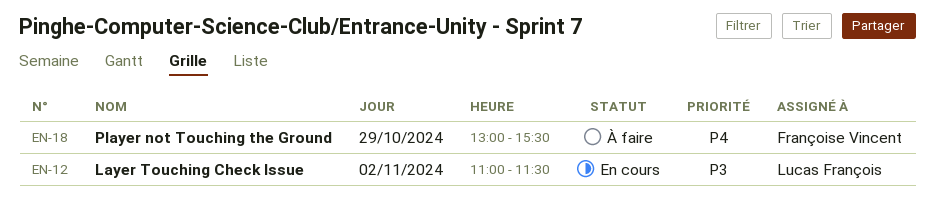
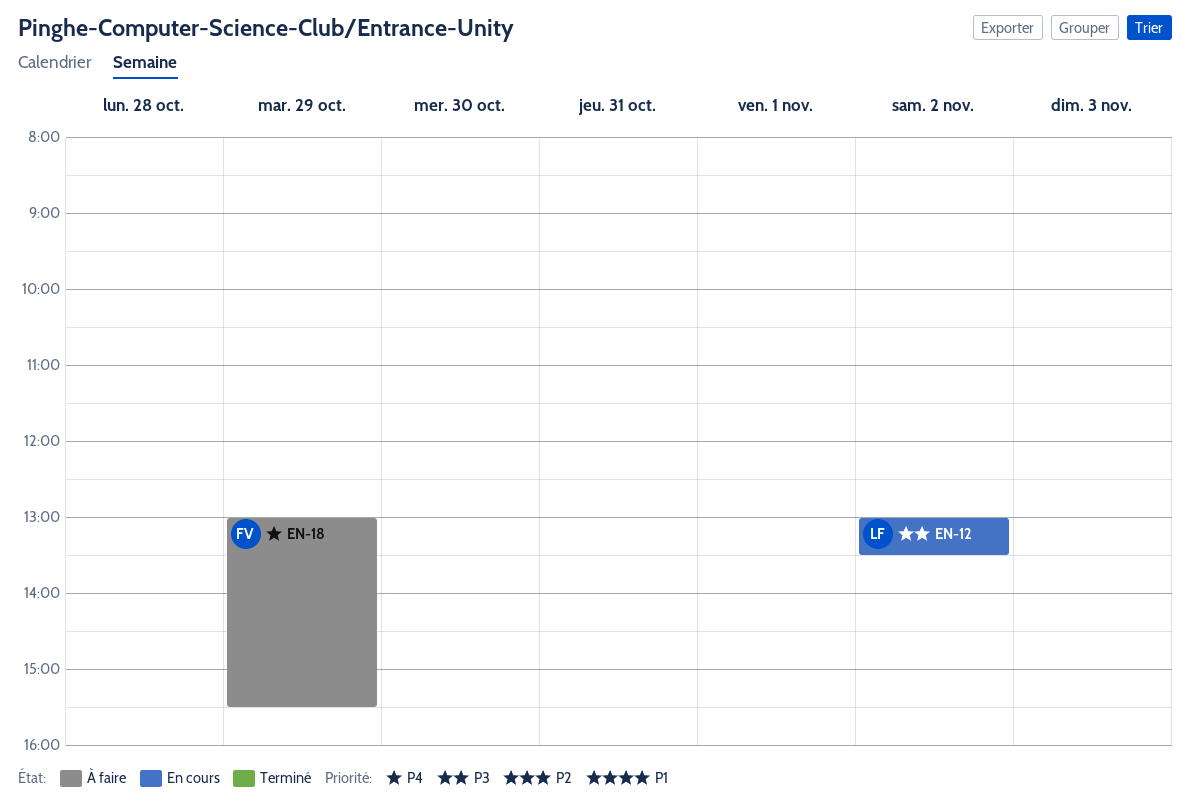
EN-12, begins: 11:00 -> 13:00
EN-12, ends: 11:30 -> 13:30

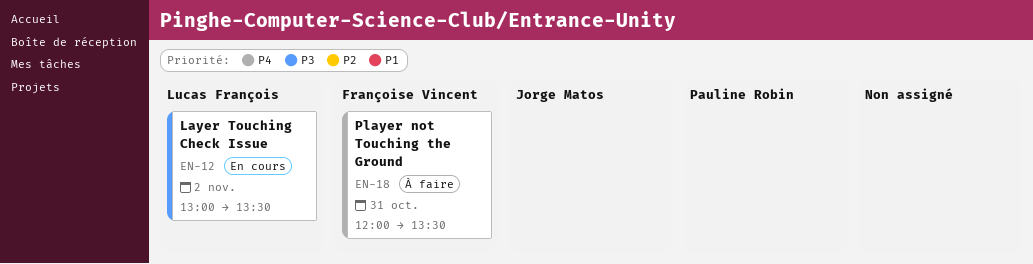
EN-18, day: Oct 29 -> Oct 31
EN-18, begins: 13:00 -> 12:00
EN-18, ends: 15:30 -> 13:30

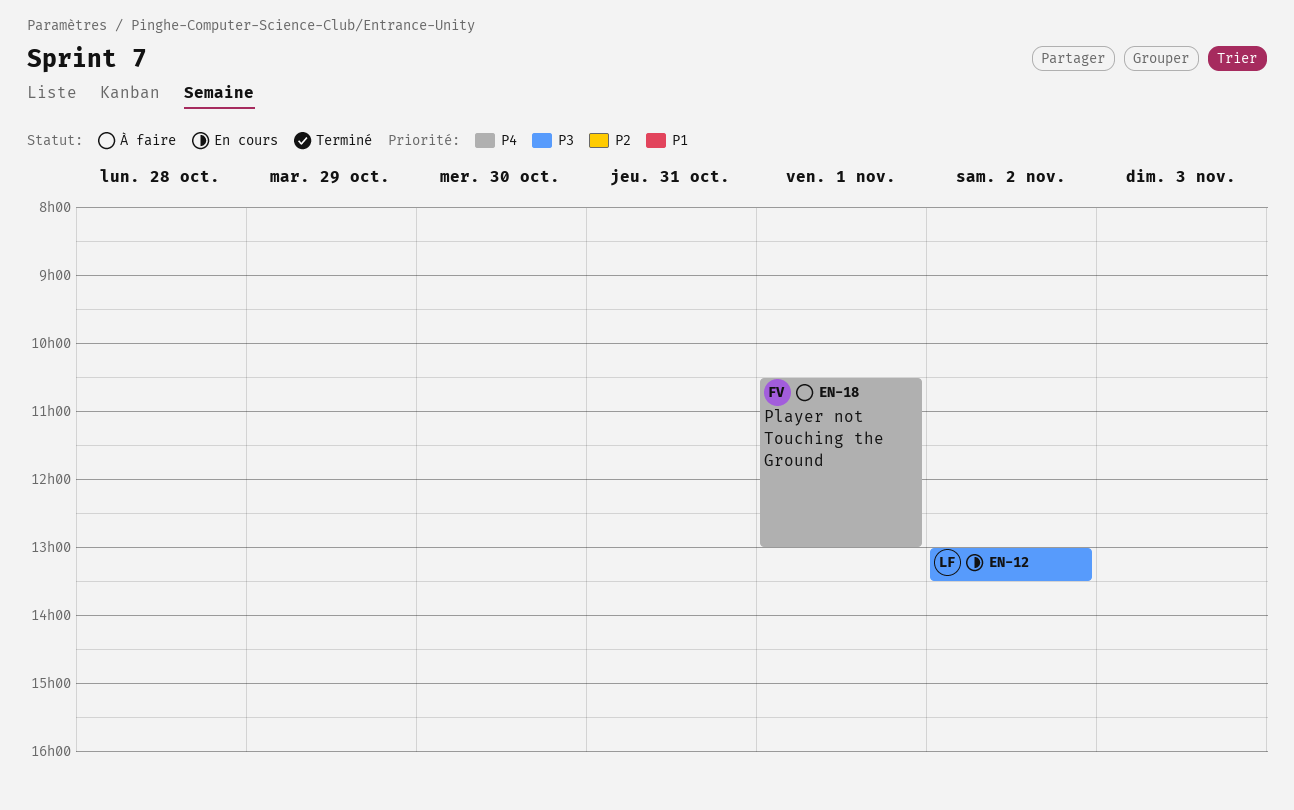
EN-18, day: Oct 31 -> Nov 1
EN-18, begins: 12:00 -> 10:30
EN-18, ends: 13:30 -> 13:00

